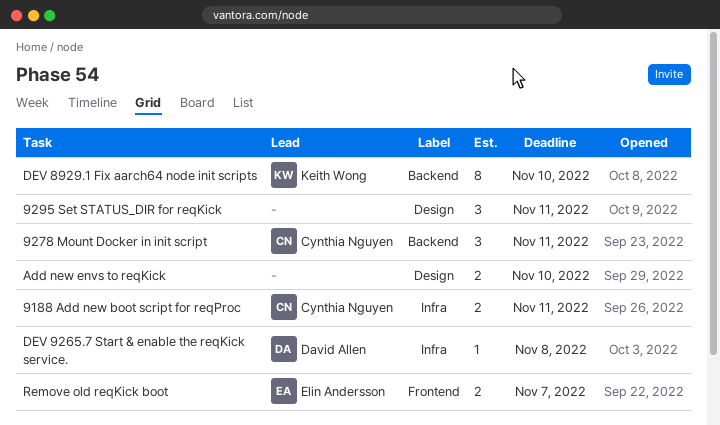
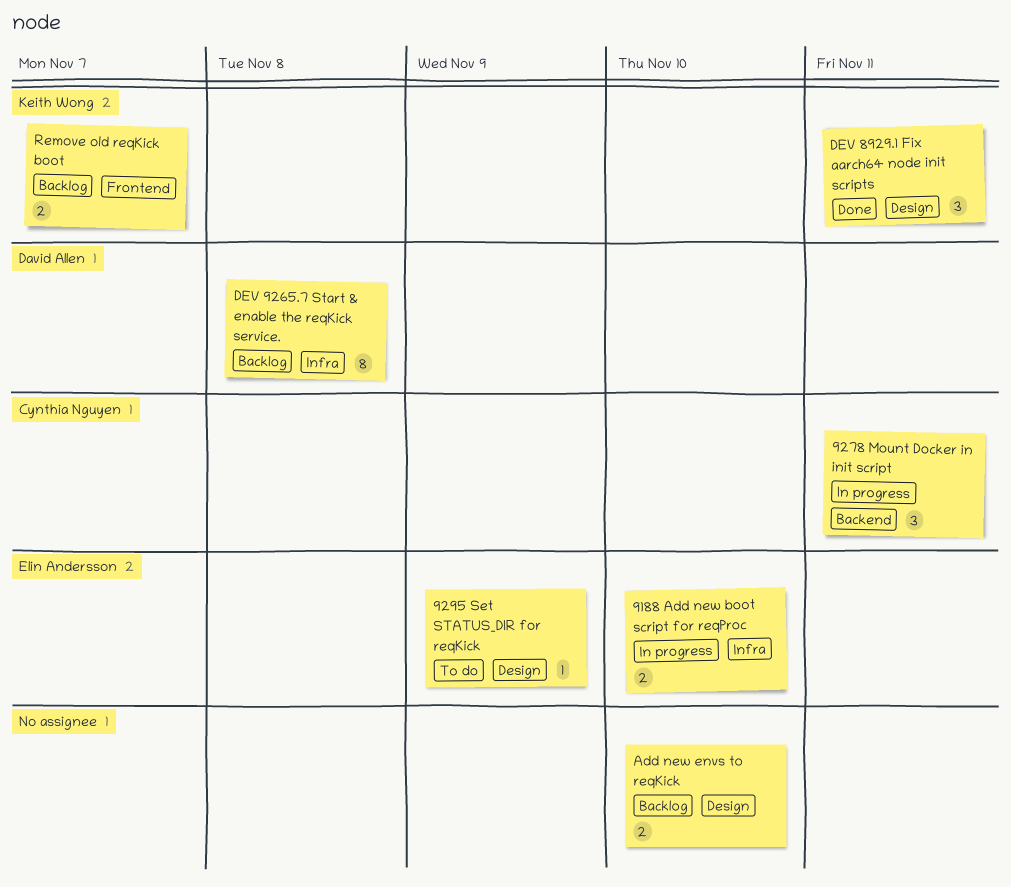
9188 Add new boot script for reqProc, owner: Cynthia Nguyen -> Elin Andersson
9188 Add new boot script for reqProc, due: Nov 11 -> Nov 10
9295 Set STATUS_DIR for reqKick, owner: none -> Elin Andersson
9295 Set STATUS_DIR for reqKick, estimate: 3 -> 1
9295 Set STATUS_DIR for reqKick, due: Nov 11 -> Nov 9
DEV 8929.1 Fix aarch64 node init scripts, label: Backend -> Design
DEV 8929.1 Fix aarch64 node init scripts, estimate: 8 -> 3
DEV 8929.1 Fix aarch64 node init scripts, due: Nov 10 -> Nov 11
DEV 9265.7 Start & enable the reqKick service., estimate: 1 -> 8
Remove old reqKick boot, owner: Elin Andersson -> Keith Wong

